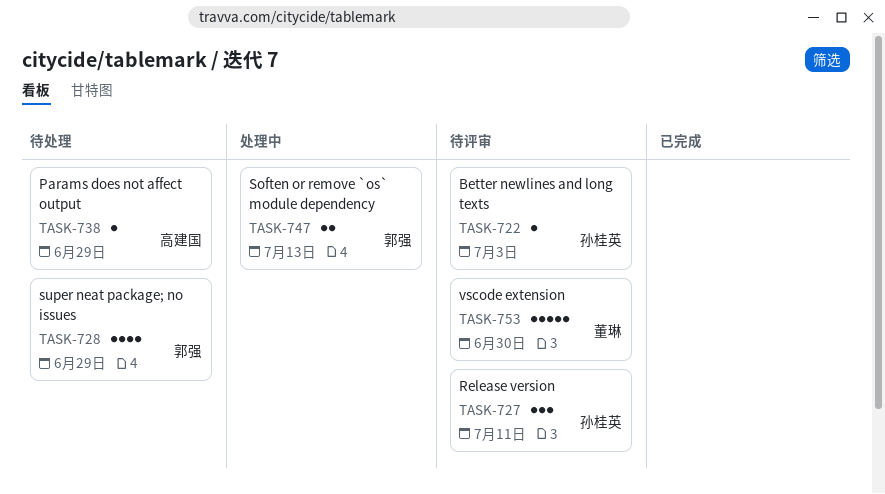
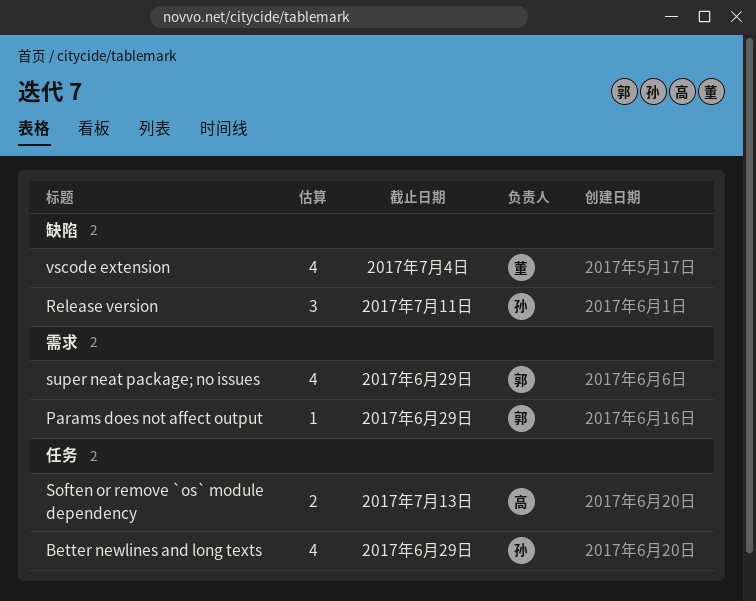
Better newlines and long texts, estimate: 1 -> 4
Better newlines and long texts, due: Jul 3 -> Jun 29
Params does not affect output, owner: 高建国 -> 郭强
Soften or remove `os` module dependency, owner: 郭强 -> 高建国
vscode extension, estimate: 5 -> 4
vscode extension, due: Jun 30 -> Jul 4

